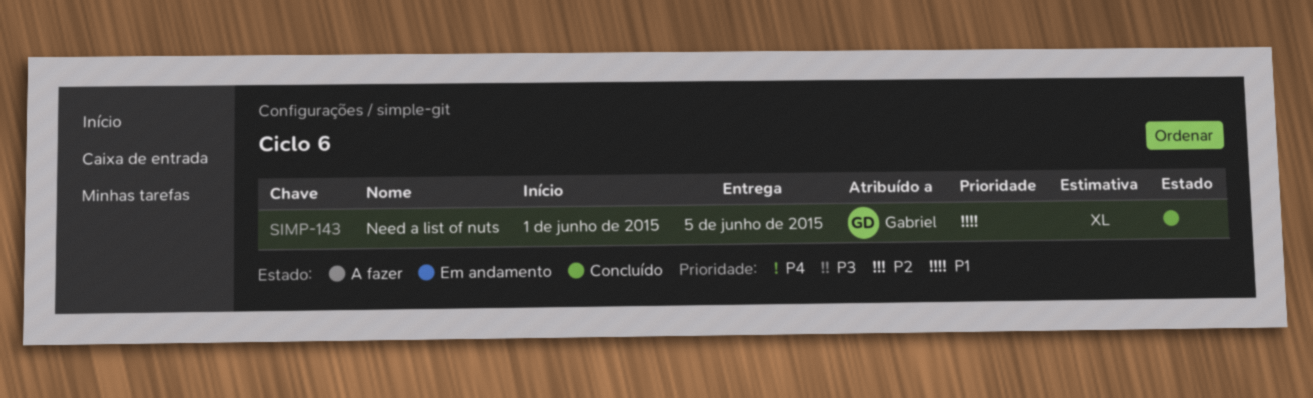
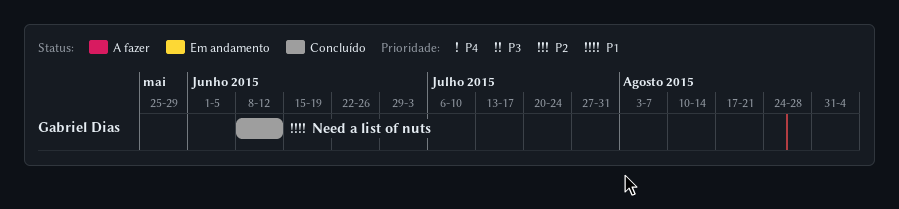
Need a list of nuts, start: Jun 1 -> Jun 8
Need a list of nuts, due: Jun 5 -> Jun 12

